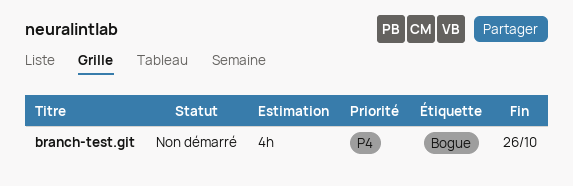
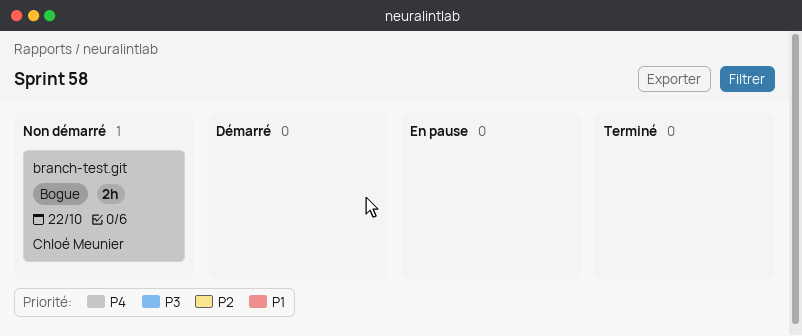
branch-test.git, estimate: 4h -> 2h
branch-test.git, due: Oct 26 -> Oct 22

